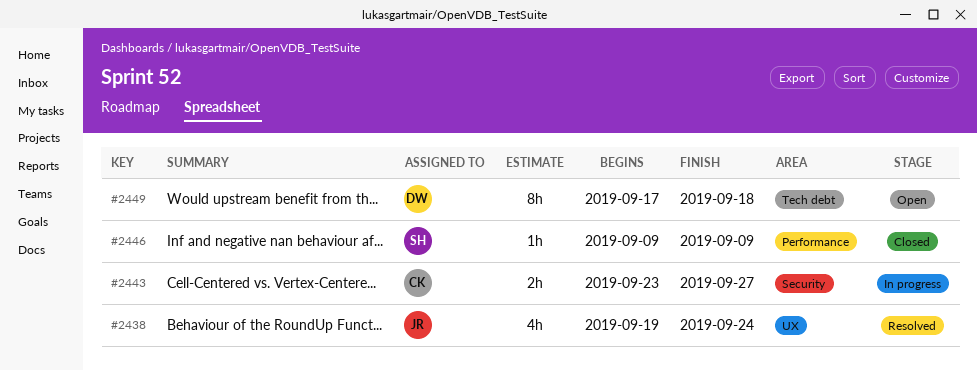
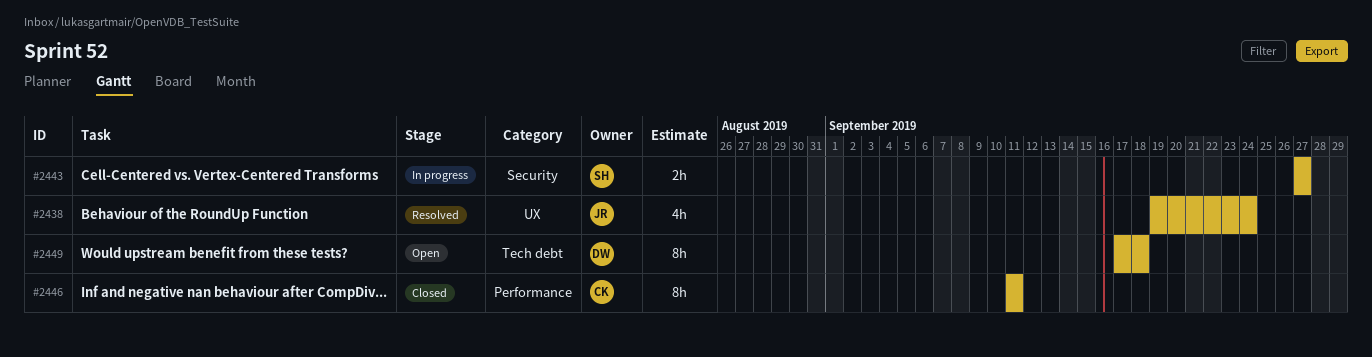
#2443, owner: CK -> SH
#2443, start: Sep 23 -> Sep 27
#2446, owner: SH -> CK
#2446, estimate: 1h -> 8h
#2446, start: Sep 9 -> Sep 11
#2446, due: Sep 9 -> Sep 11

